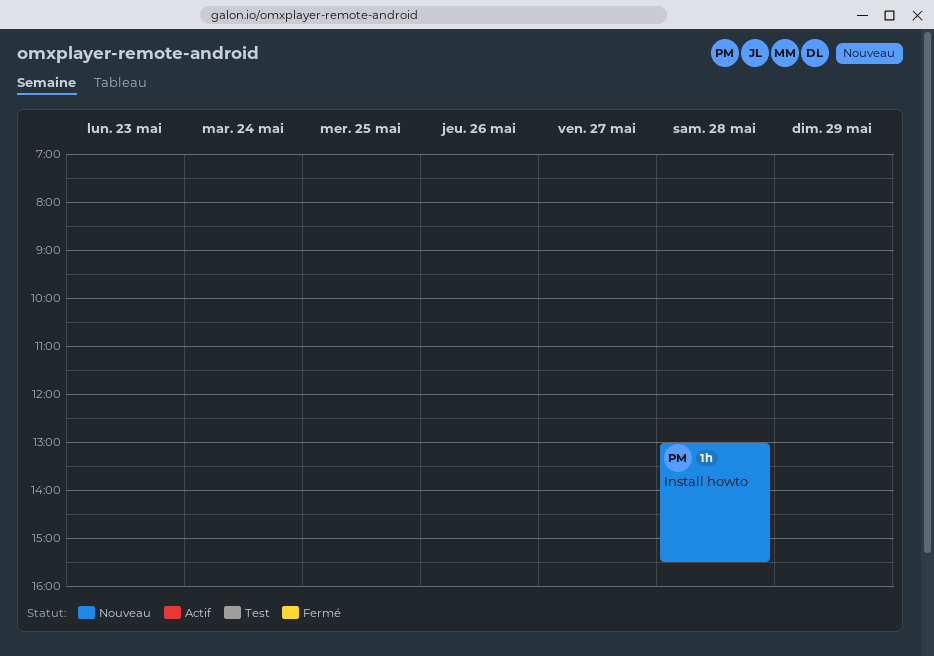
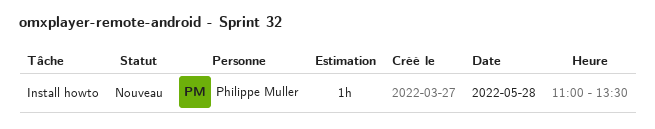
Install howto, begins: 13:00 -> 11:00
Install howto, ends: 15:30 -> 13:30

